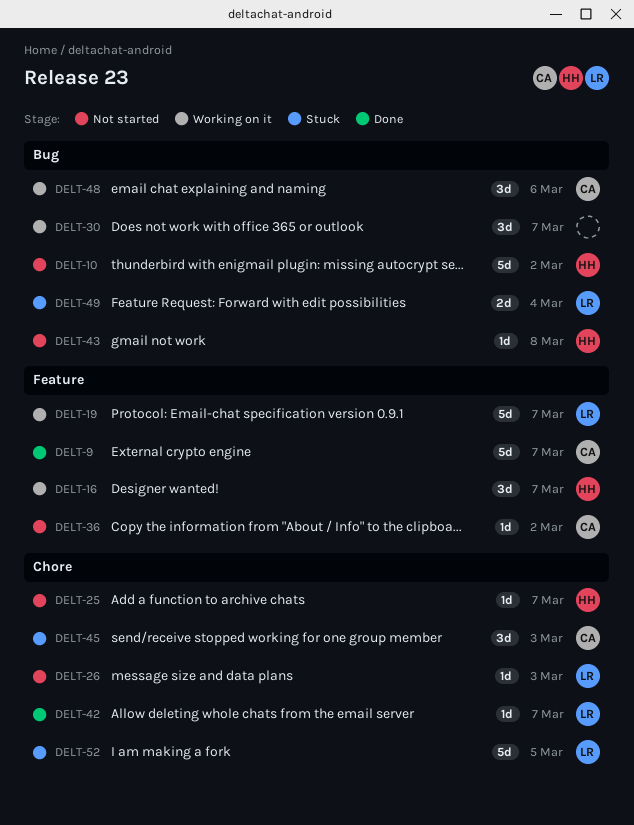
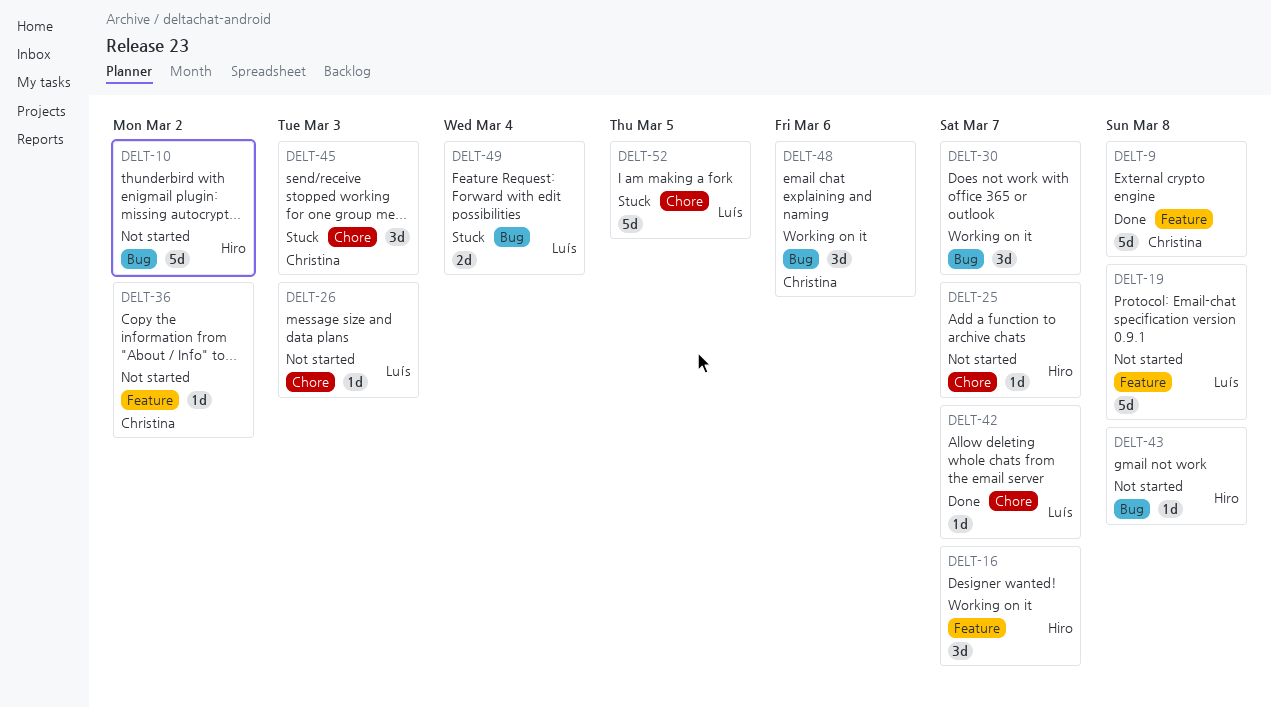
DELT-9, due: Mar 7 -> Mar 8
DELT-19, status: Working on it -> Not started
DELT-19, due: Mar 7 -> Mar 8

